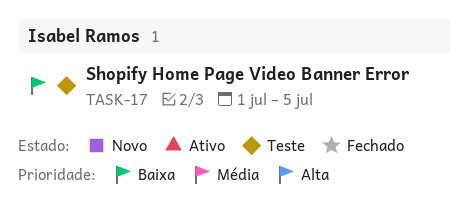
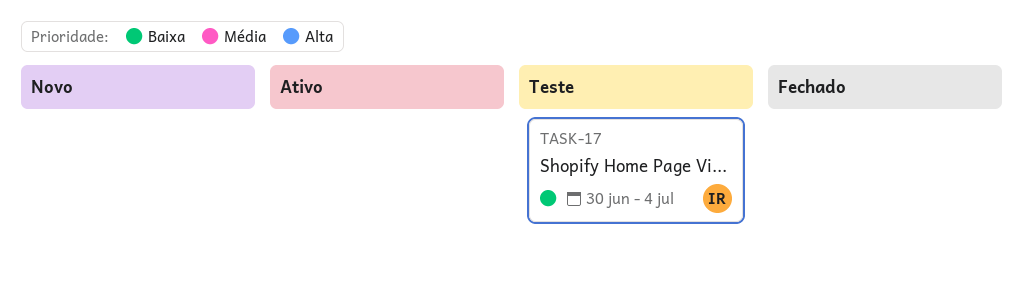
TASK-17, start: Jul 1 -> Jun 30
TASK-17, due: Jul 5 -> Jul 4

